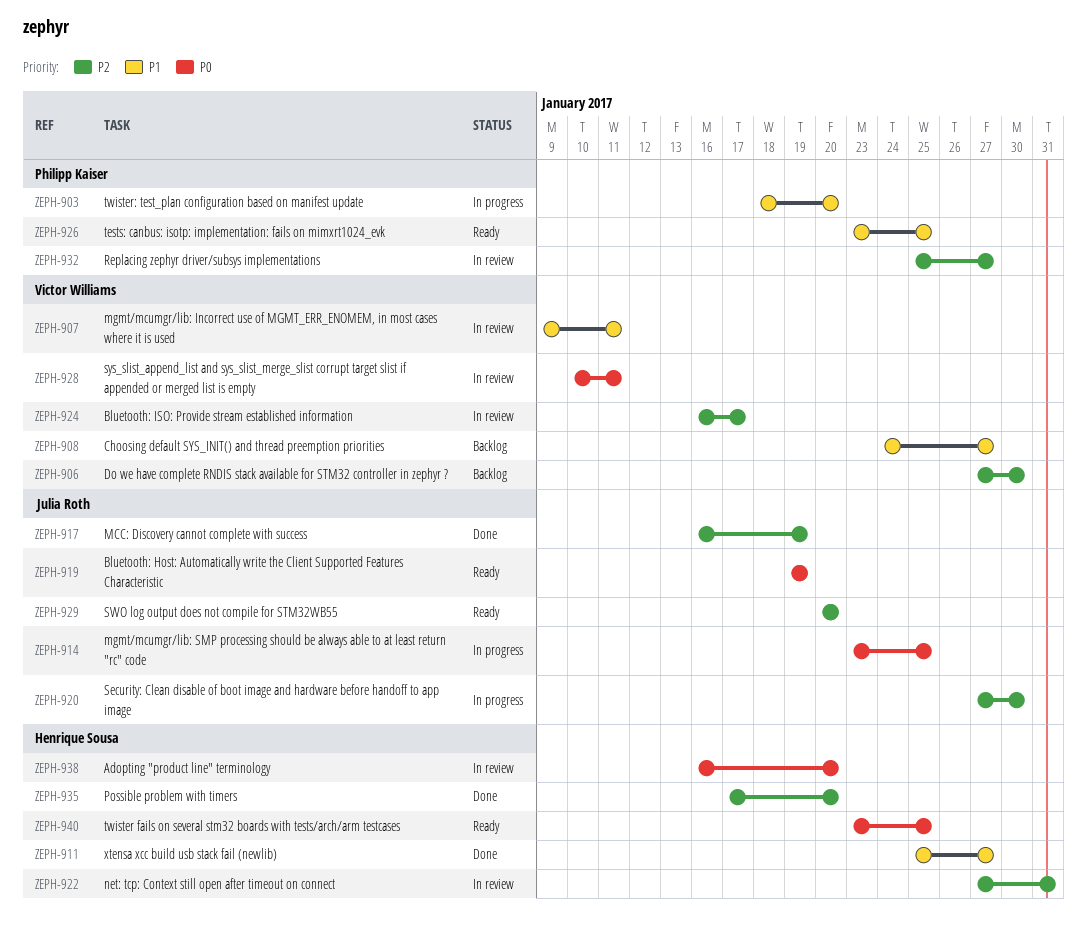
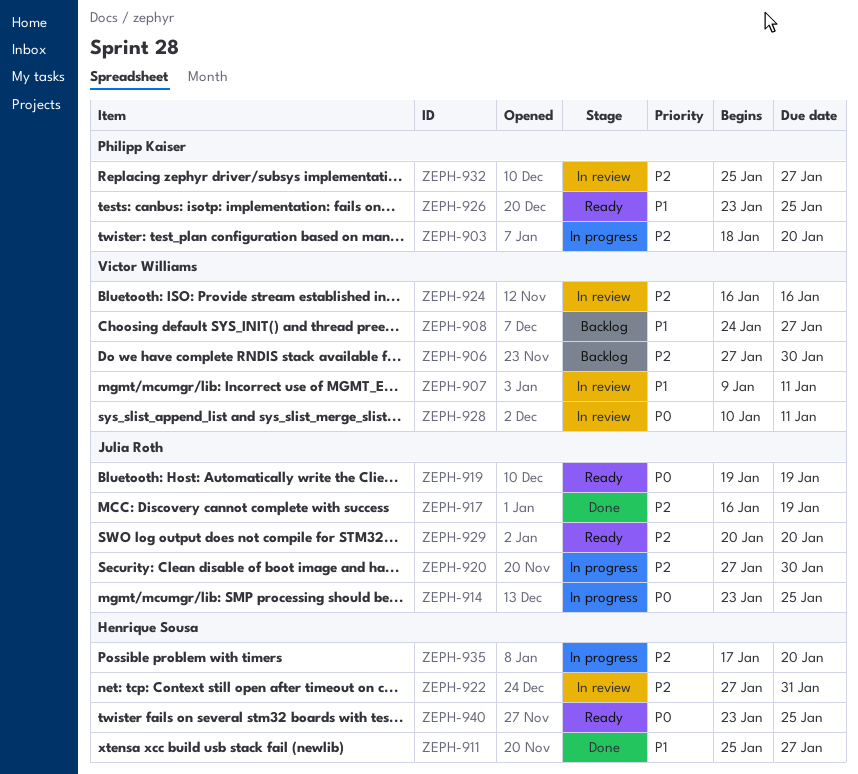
ZEPH-903, priority: P1 -> P2
ZEPH-924, due: Jan 17 -> Jan 16
ZEPH-935, status: Done -> In progress
ZEPH-938: present -> none

